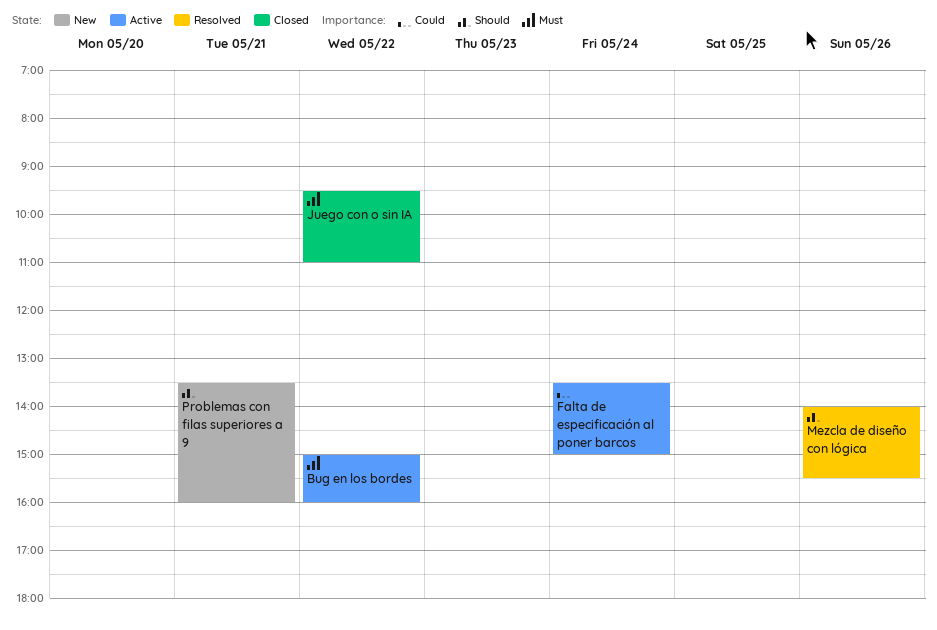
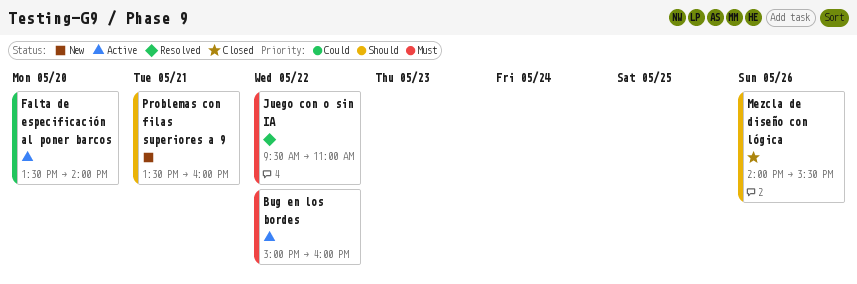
Falta de especificación al poner barcos, day: May 24 -> May 20
Falta de especificación al poner barcos, ends: 15:00 -> 14:00
Juego con o sin IA, status: Closed -> Resolved
Mezcla de diseño con lógica, status: Resolved -> Closed

